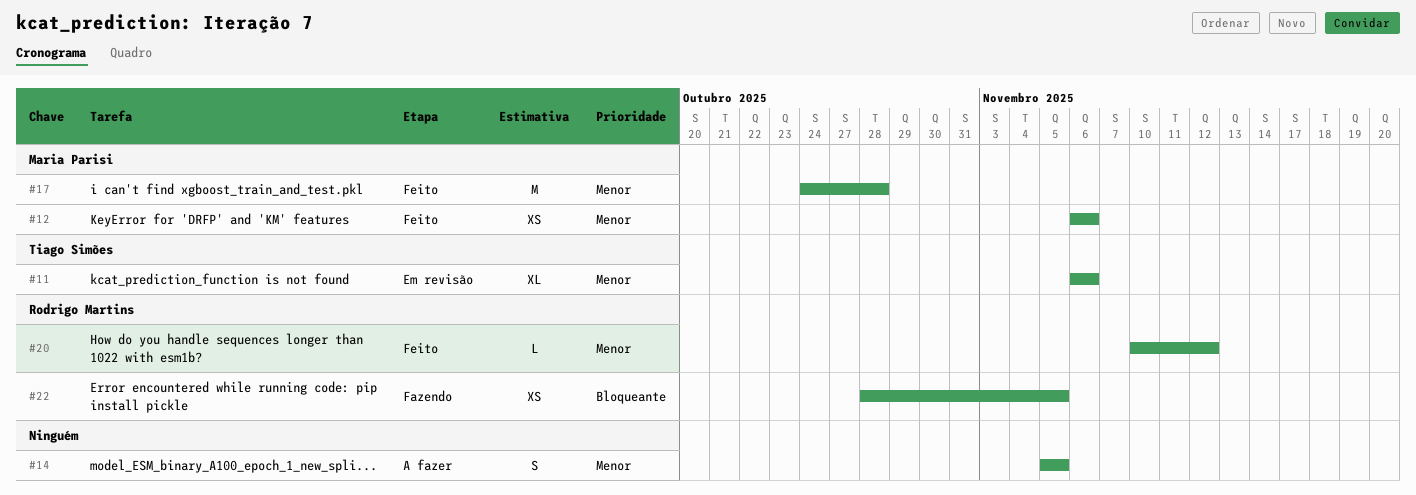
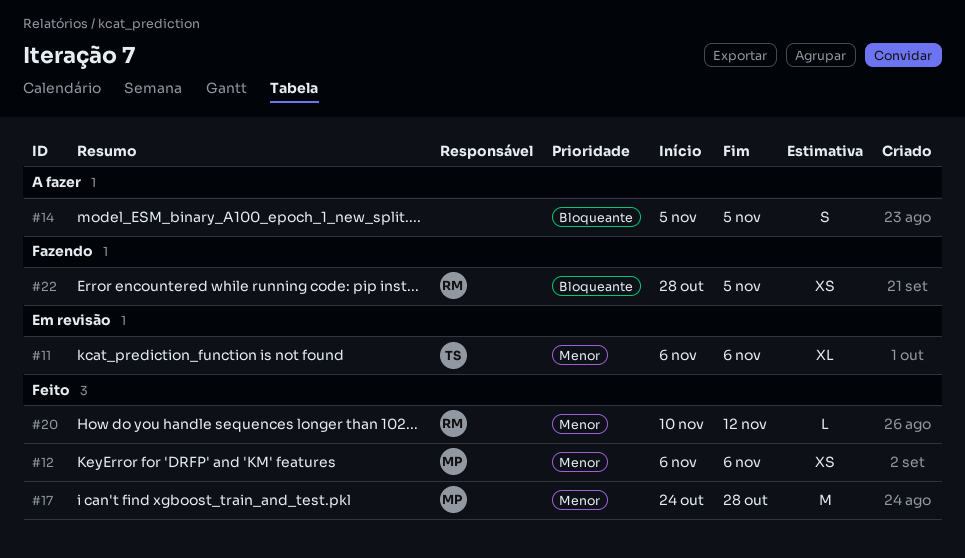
#14, priority: Menor -> Bloqueante

